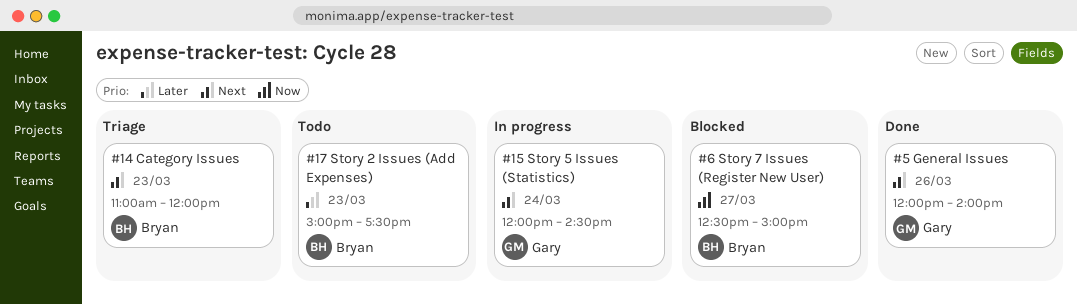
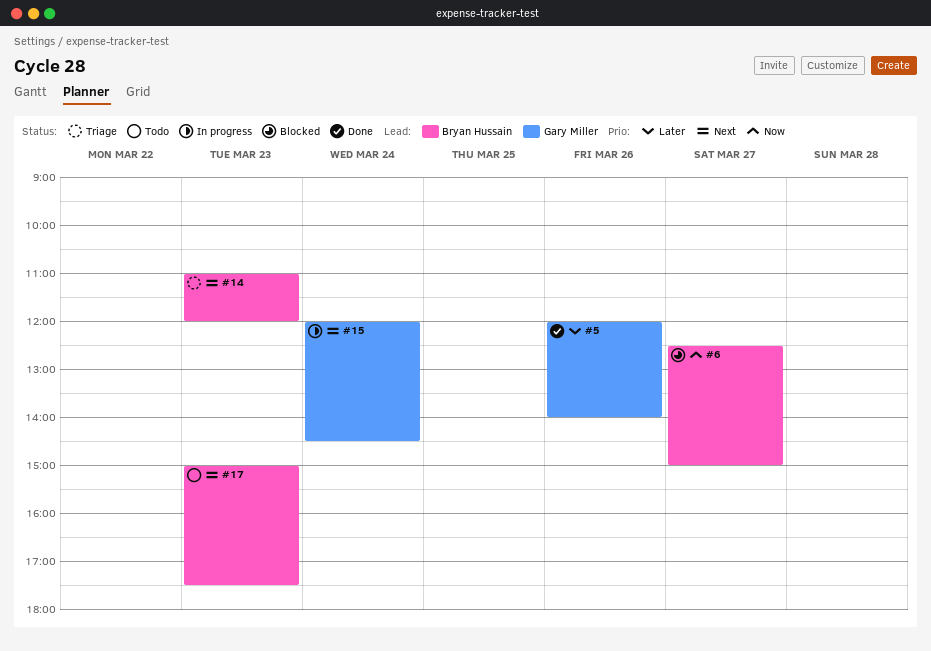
#5, priority: Next -> Later
#17, priority: Later -> Next

